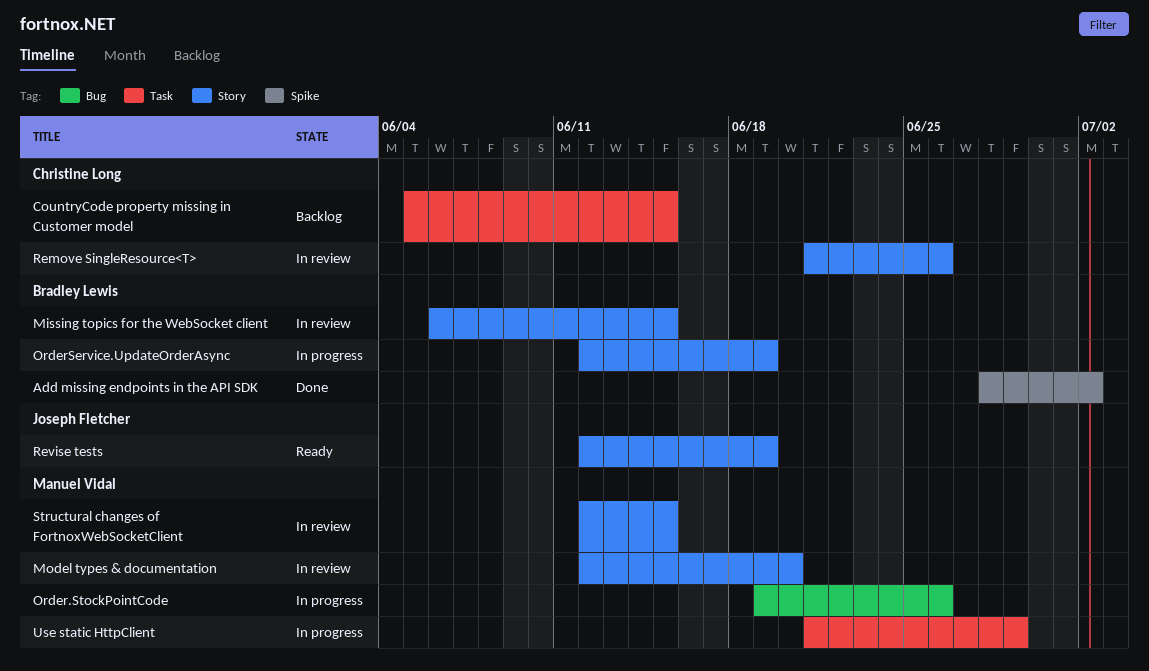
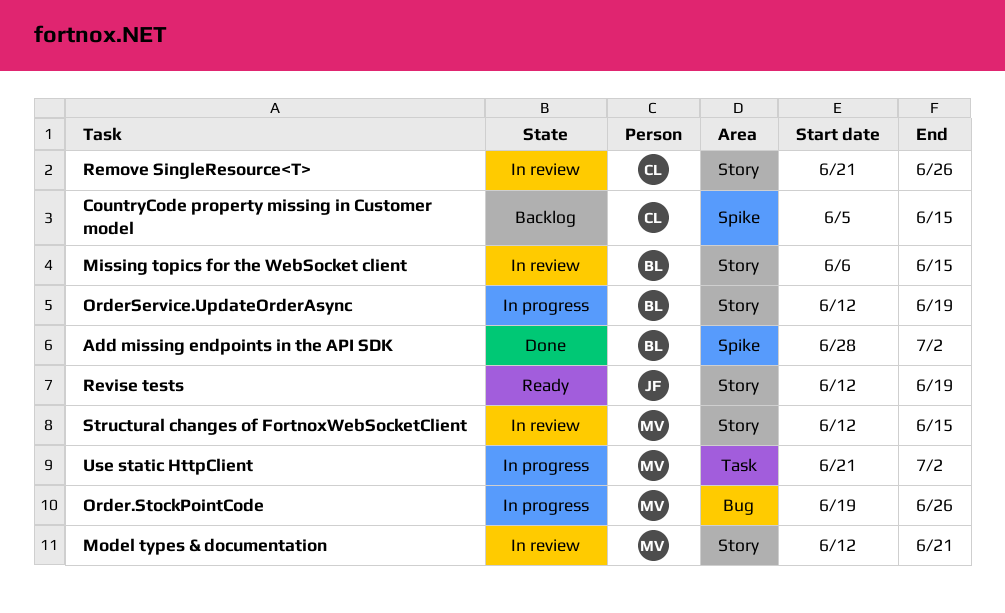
CountryCode property missing in Customer model, label: Task -> Spike
Model types & documentation, due: Jun 20 -> Jun 21
Use static HttpClient, due: Jun 29 -> Jul 2

